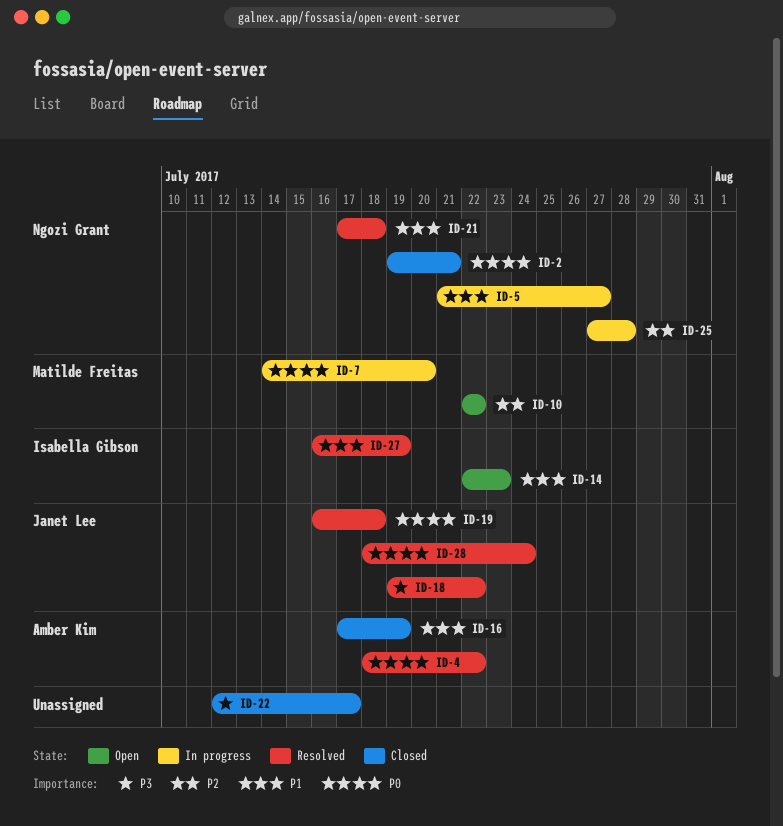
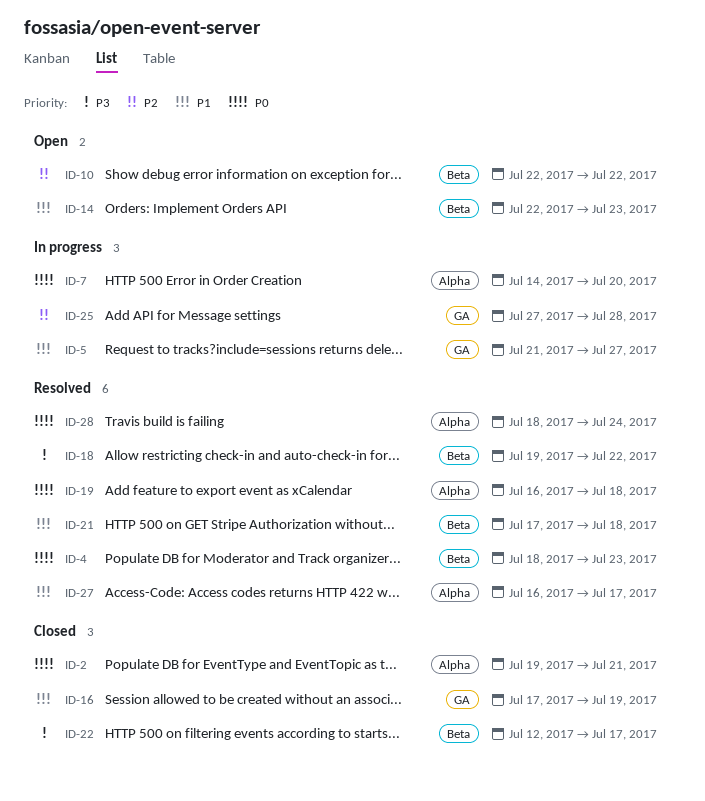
ID-4, due: Jul 22 -> Jul 23
ID-27, due: Jul 19 -> Jul 17

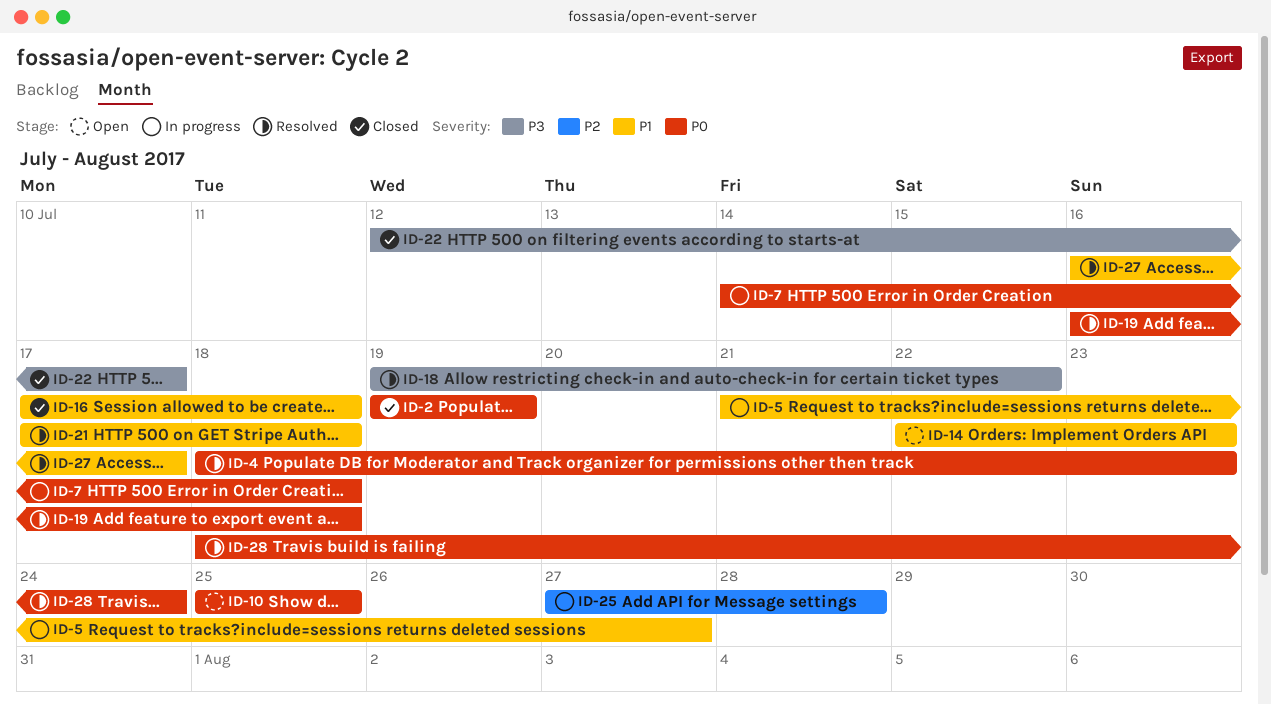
ID-2, due: Jul 21 -> Jul 19
ID-7, due: Jul 20 -> Jul 18
ID-10, priority: P2 -> P0
ID-10, start: Jul 22 -> Jul 25
ID-10, due: Jul 22 -> Jul 25
ID-16, due: Jul 19 -> Jul 18

